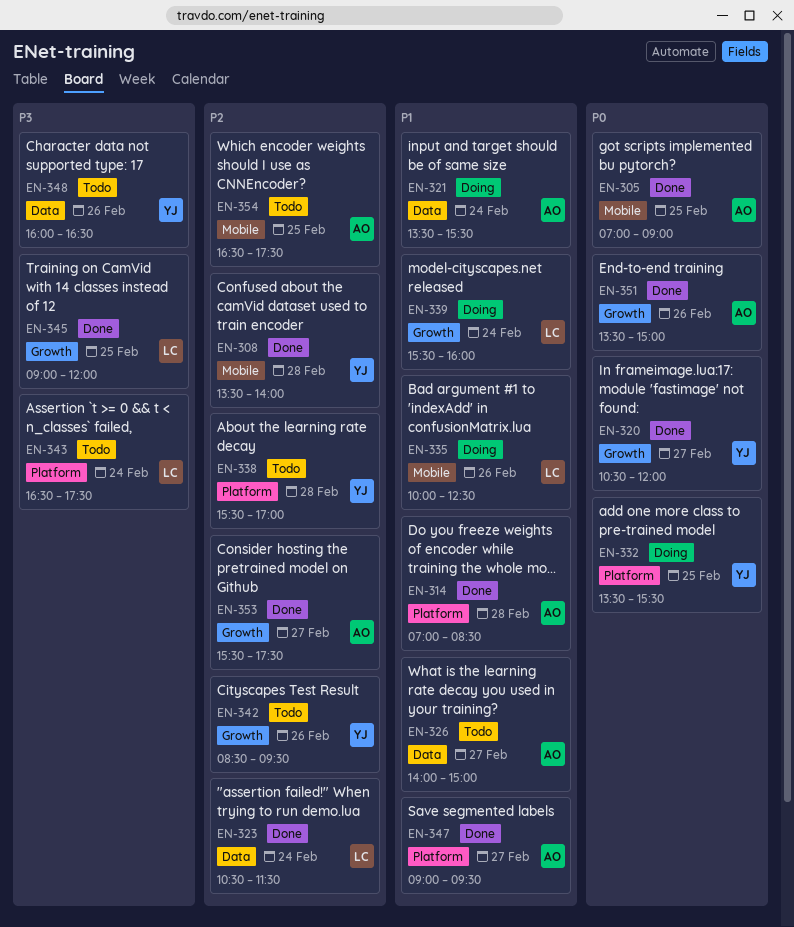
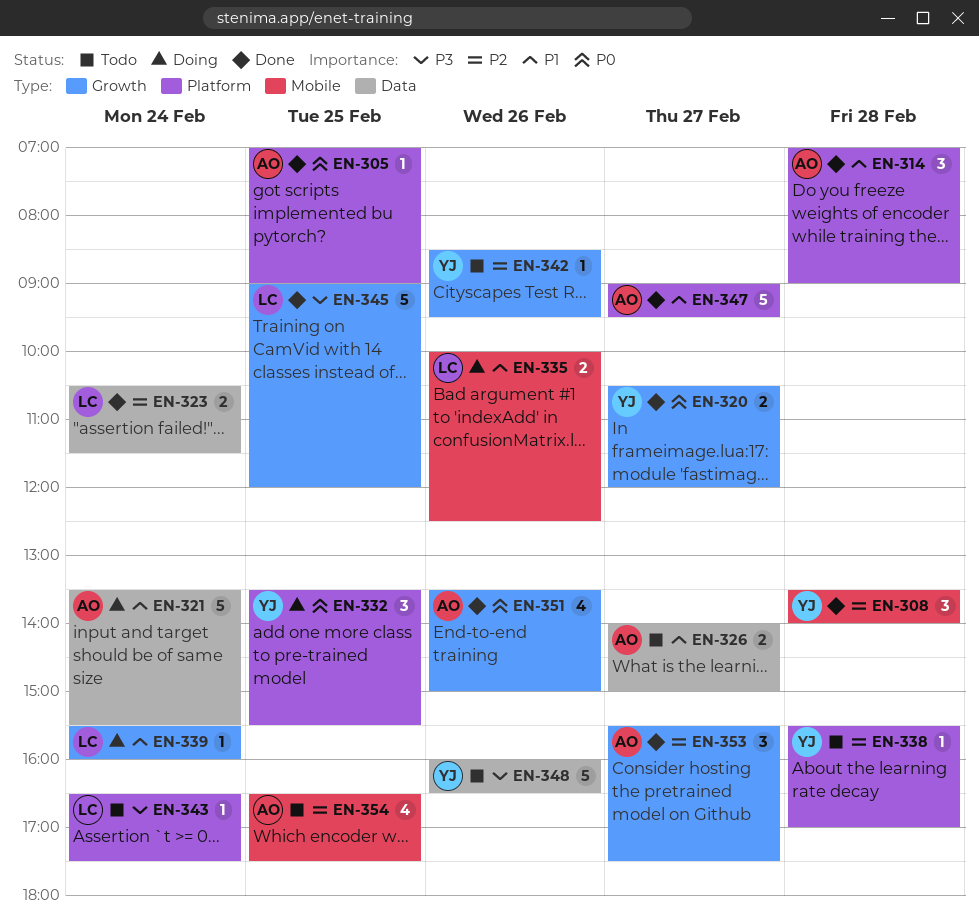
EN-305, label: Mobile -> Platform
EN-314, ends: 08:30 -> 09:00

